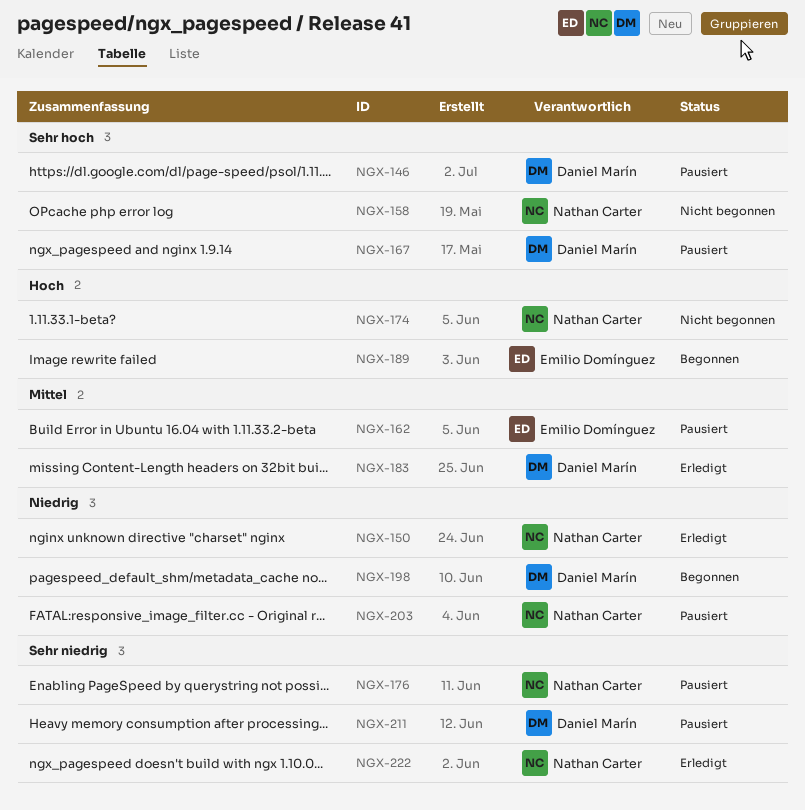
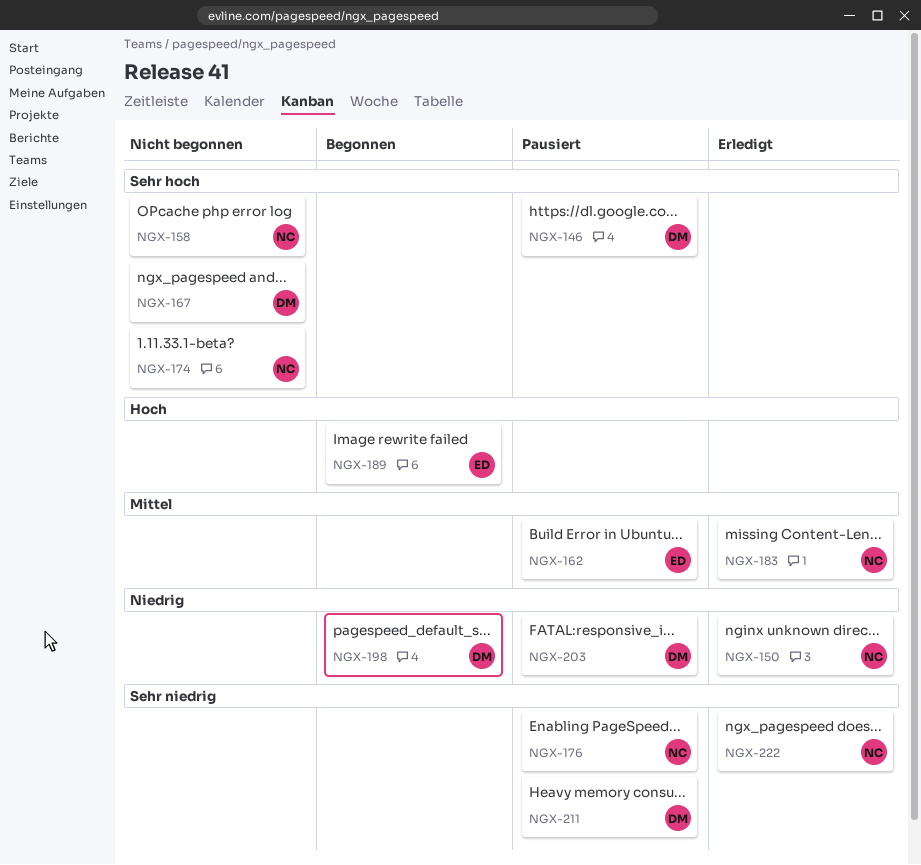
NGX-167, status: Pausiert -> Nicht begonnen
NGX-174, priority: Hoch -> Sehr hoch
NGX-183, owner: Daniel Marín -> Nathan Carter
NGX-203, owner: Nathan Carter -> Daniel Marín

